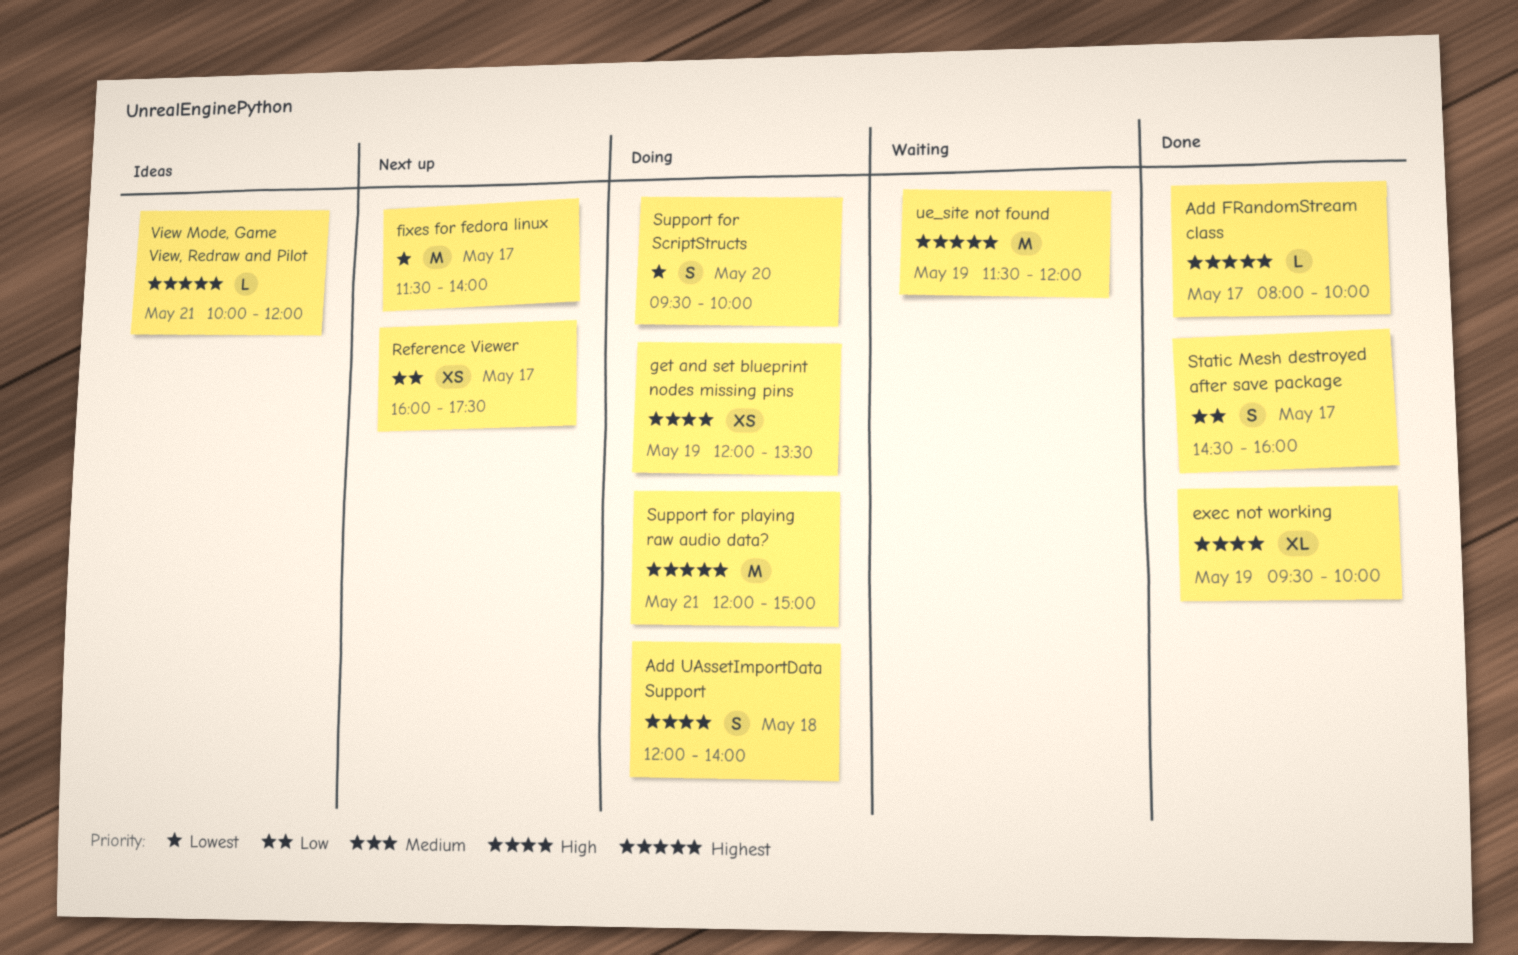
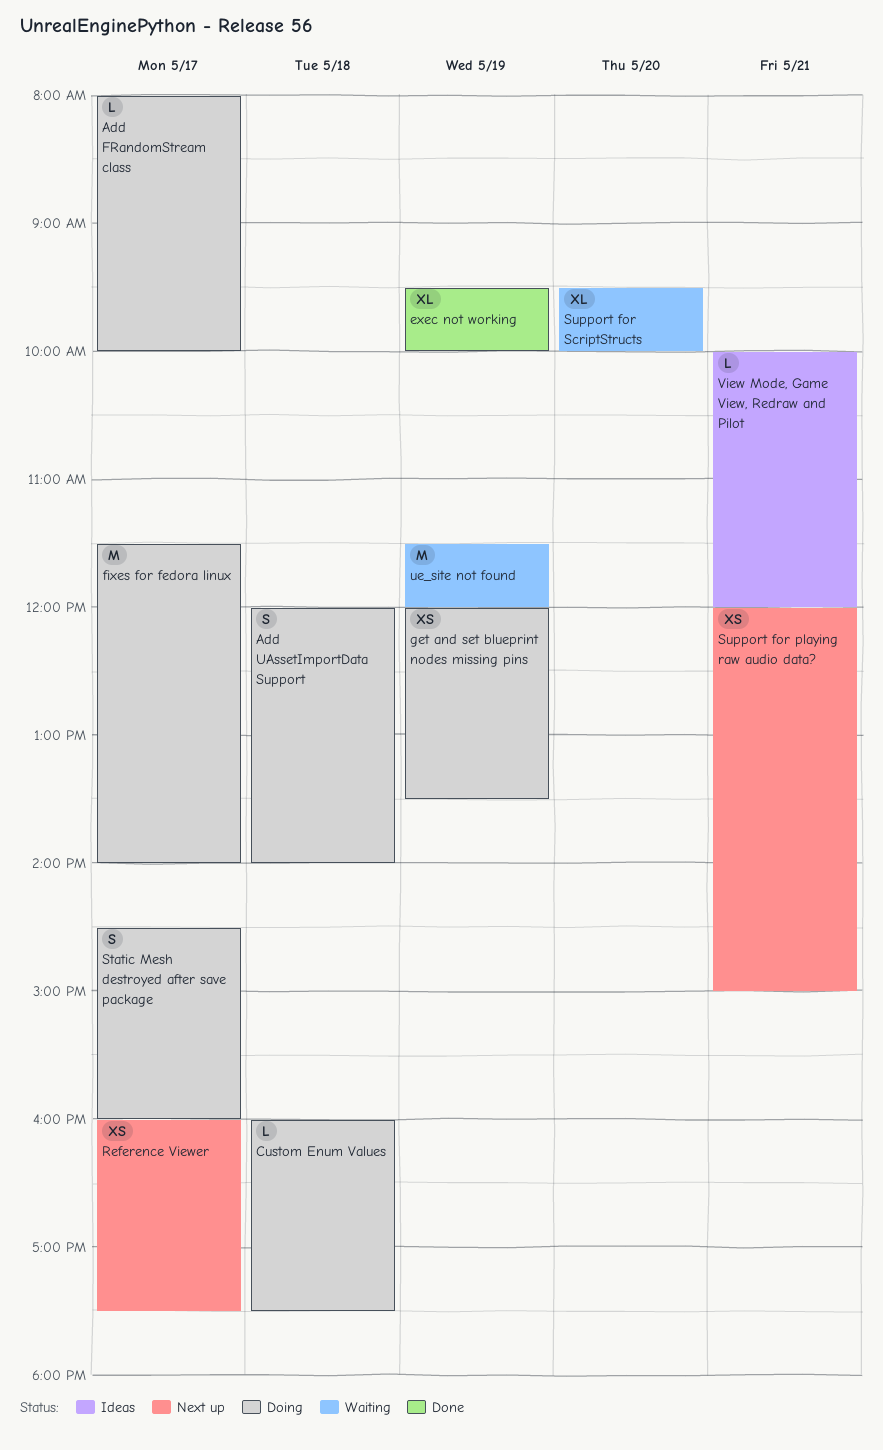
Add FRandomStream class, status: Done -> Doing
Custom Enum Values: none -> present
fixes for fedora linux, status: Next up -> Doing
Static Mesh destroyed after save package, status: Done -> Doing
Support for playing raw audio data?, status: Doing -> Next up
Support for playing raw audio data?, estimate: M -> XS
Support for ScriptStructs, status: Doing -> Waiting
Support for ScriptStructs, estimate: S -> XL

